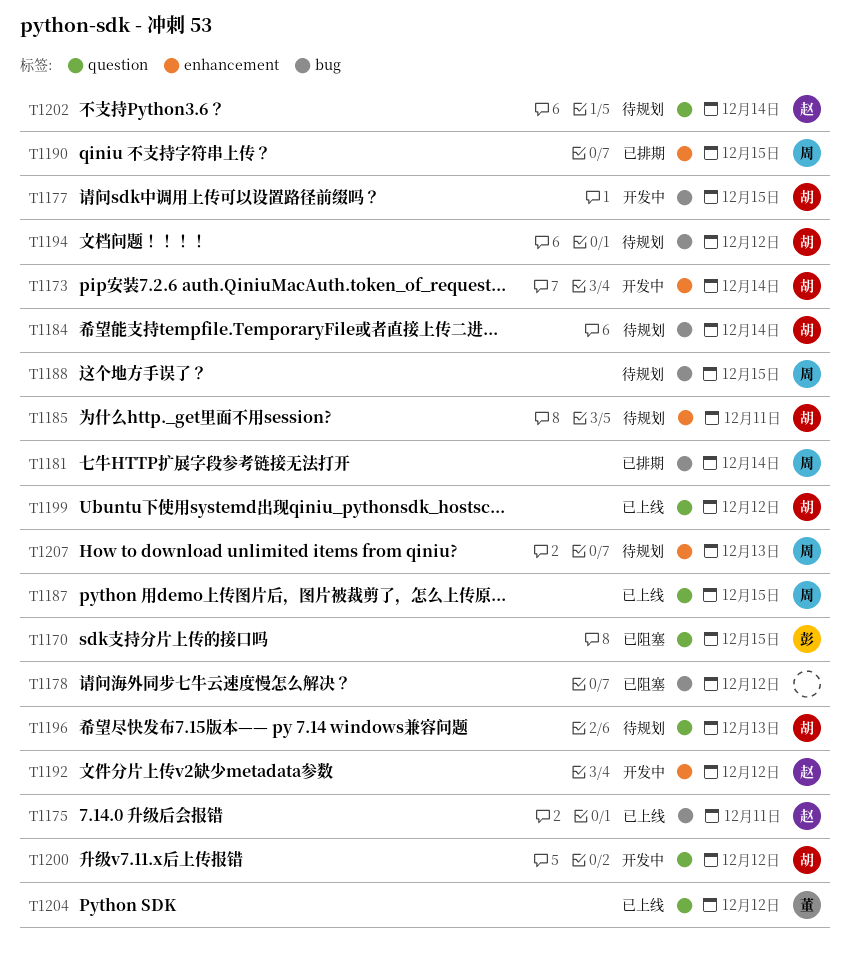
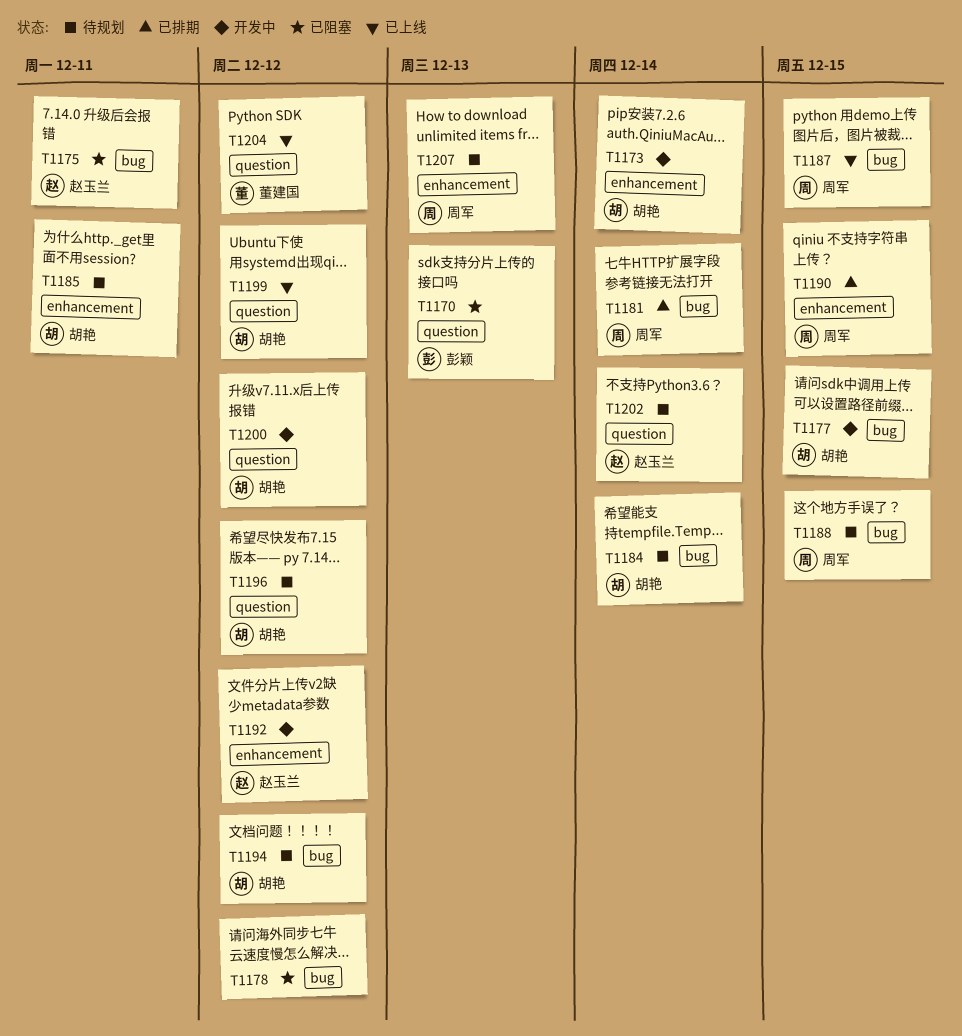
T1170, due: Dec 15 -> Dec 13
T1175, status: 已上线 -> 已阻塞
T1187, label: question -> bug
T1196, due: Dec 13 -> Dec 12

